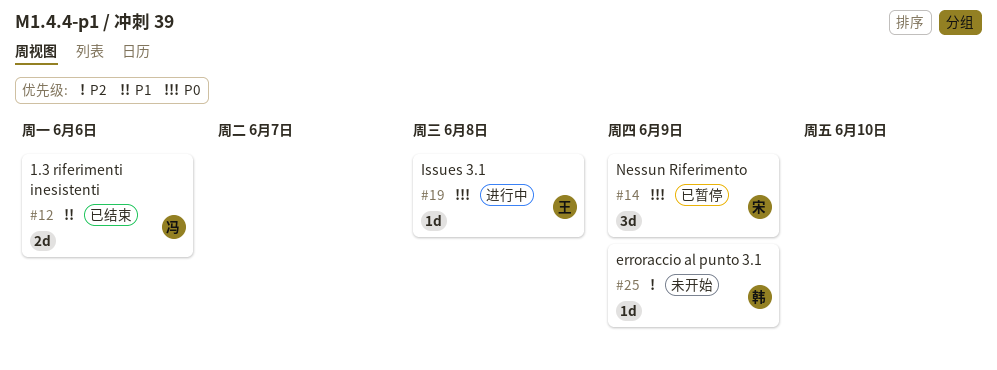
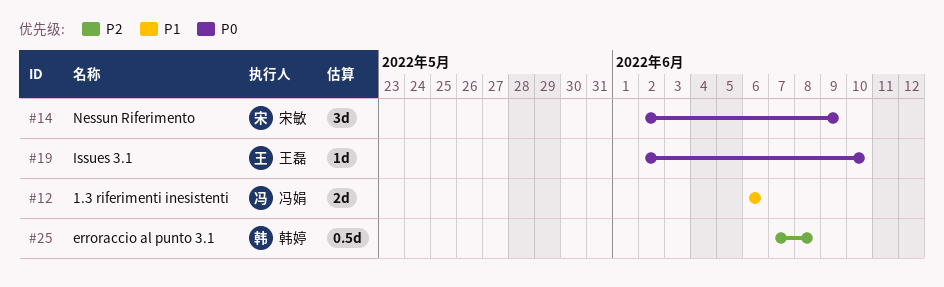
#19, due: Jun 8 -> Jun 10
#25, estimate: 1d -> 0.5d
#25, due: Jun 9 -> Jun 8

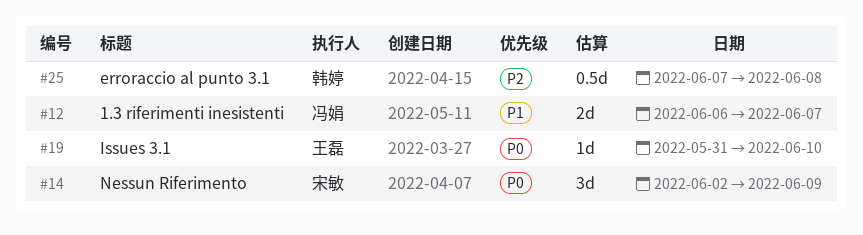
#12, due: Jun 6 -> Jun 7
#19, start: Jun 2 -> May 31

